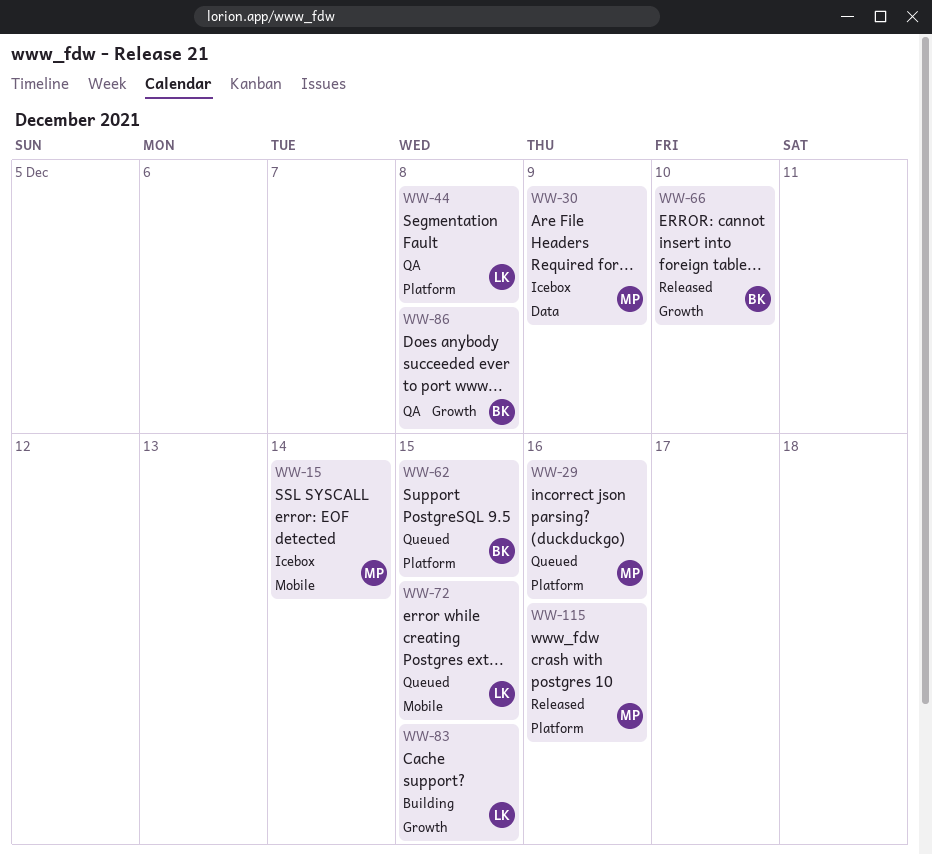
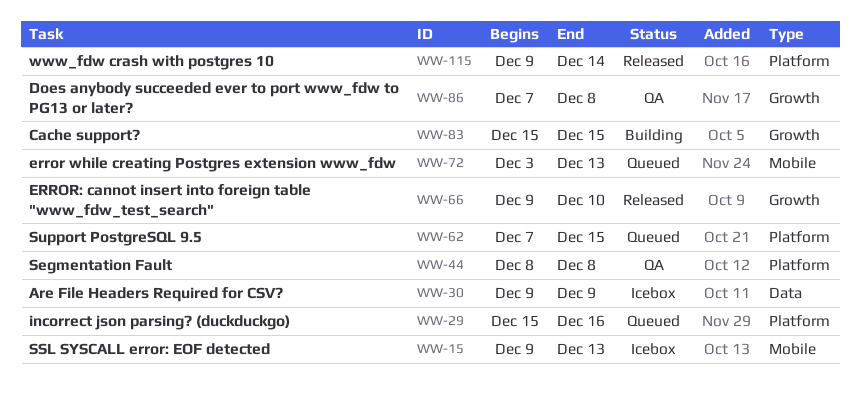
WW-15, due: Dec 14 -> Dec 13
WW-72, due: Dec 15 -> Dec 13
WW-115, due: Dec 16 -> Dec 14

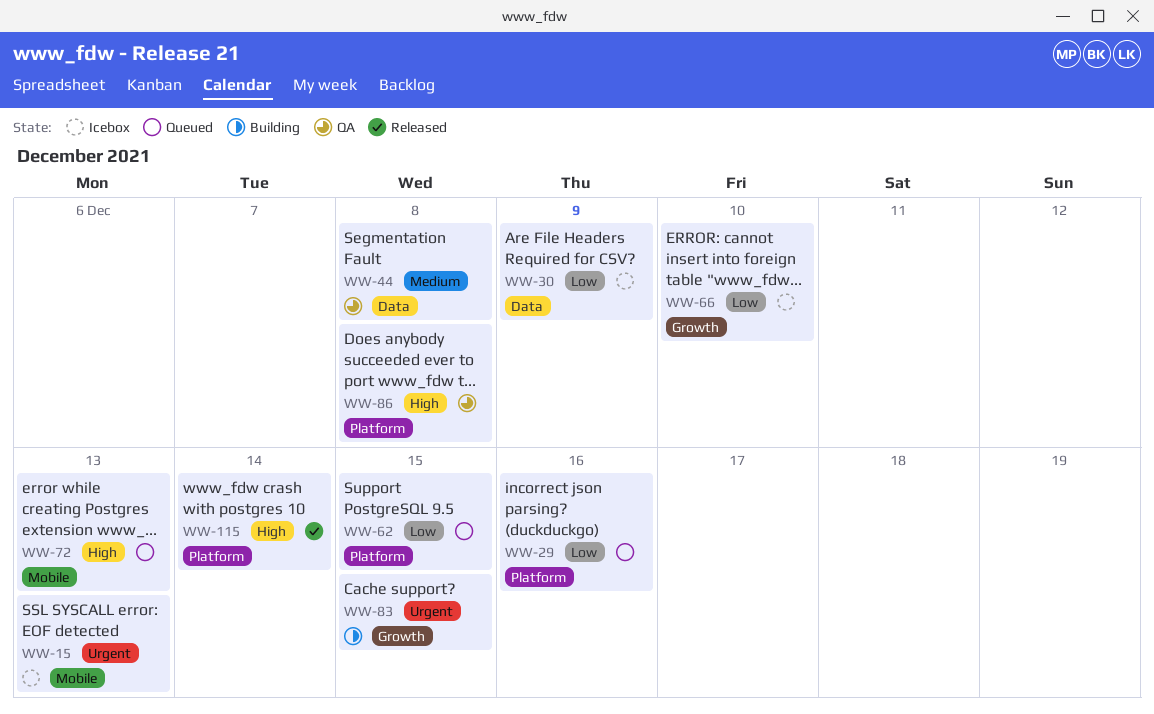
WW-44, label: Platform -> Data
WW-66, status: Released -> Icebox
WW-86, label: Growth -> Platform

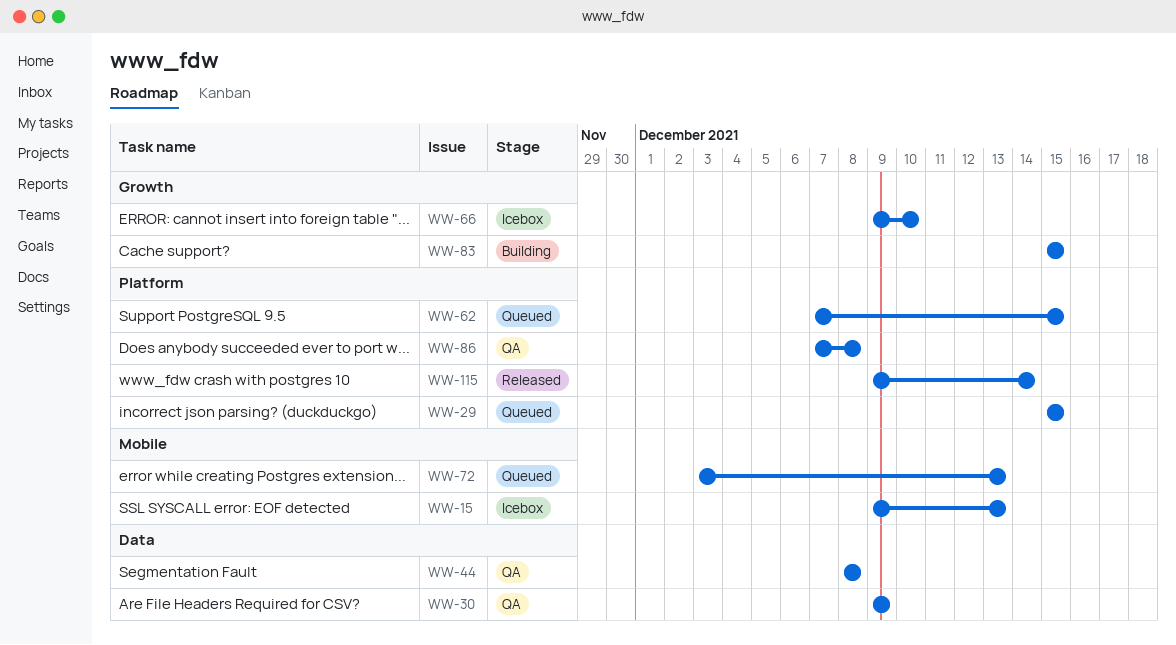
WW-29, due: Dec 16 -> Dec 15
WW-30, status: Icebox -> QA

